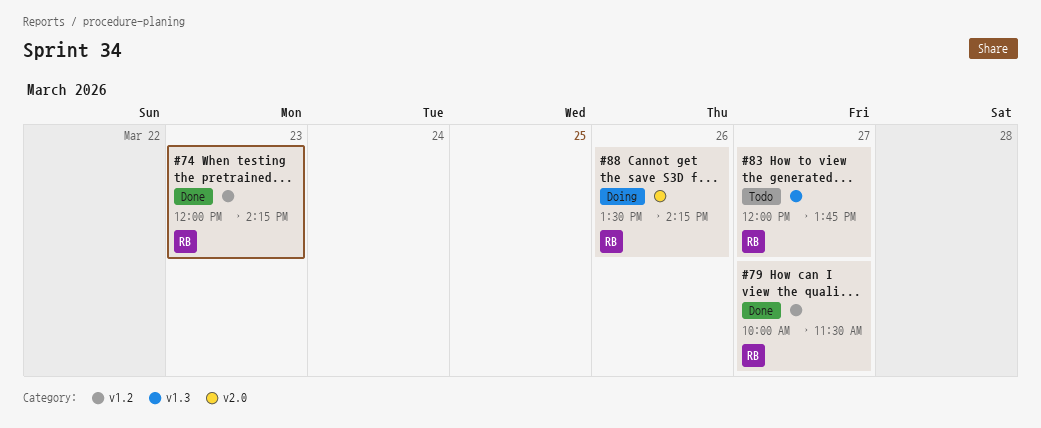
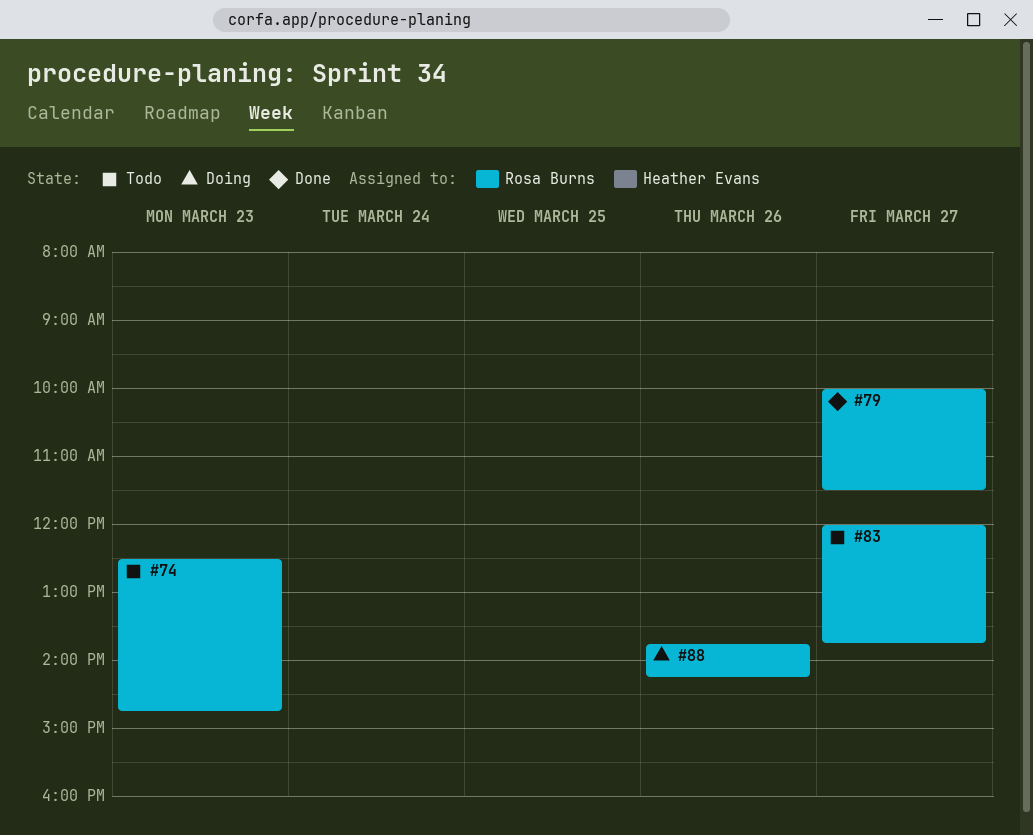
#74, status: Done -> Todo
#74, begins: 12:00 -> 12:30
#74, ends: 14:15 -> 14:45
#88, begins: 13:30 -> 13:45

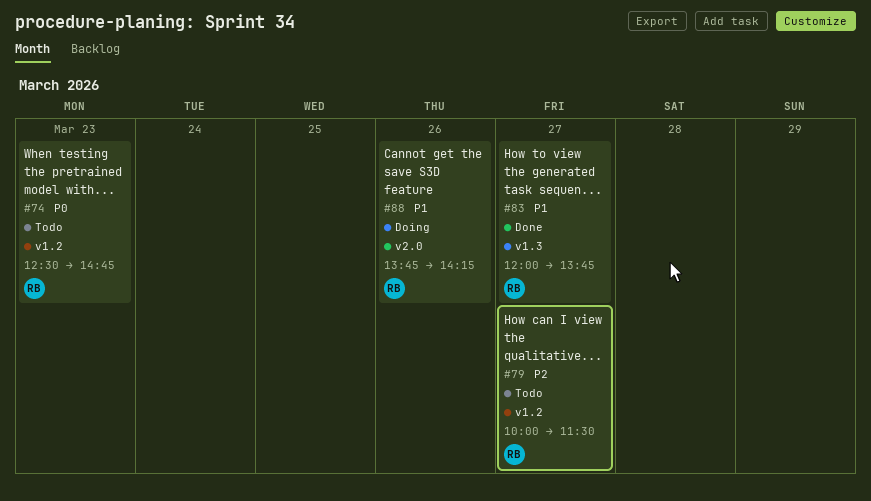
#79, status: Done -> Todo
#83, status: Todo -> Done

